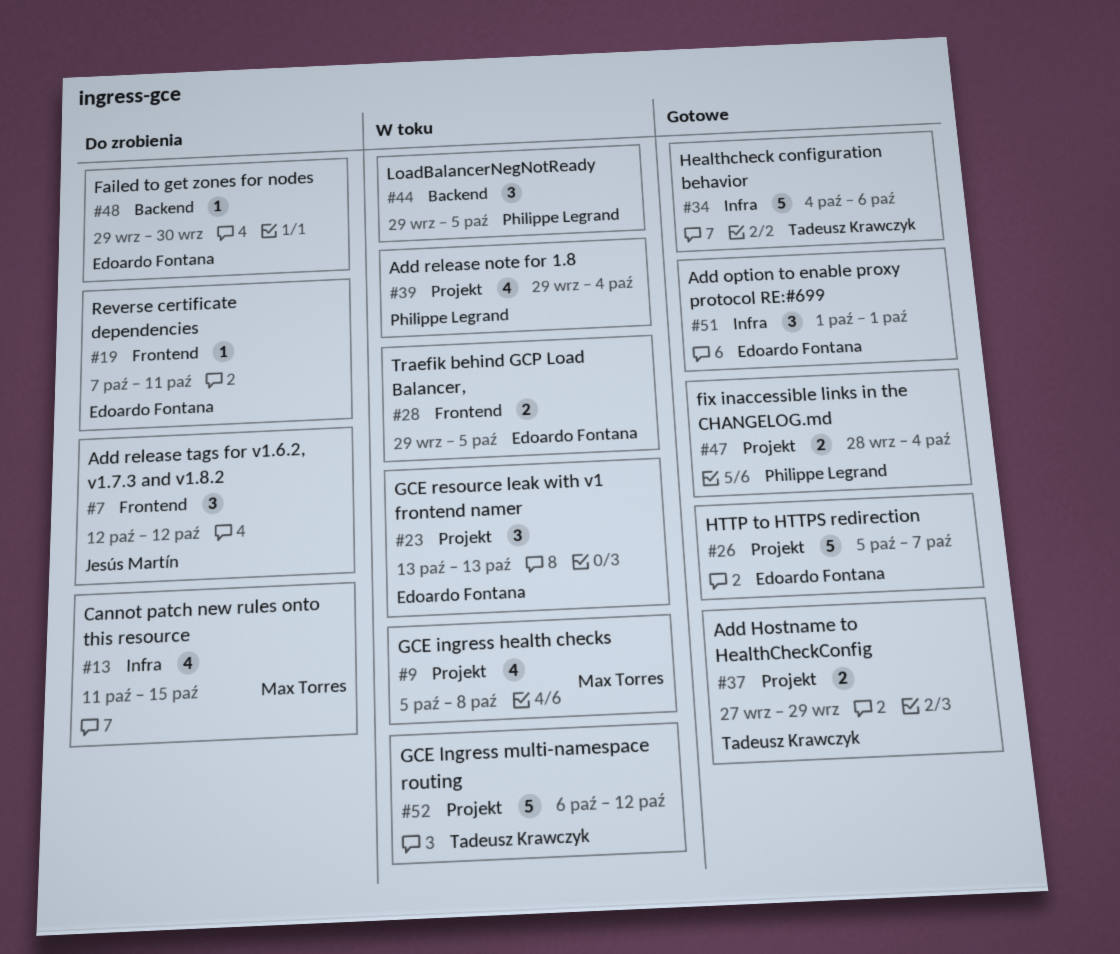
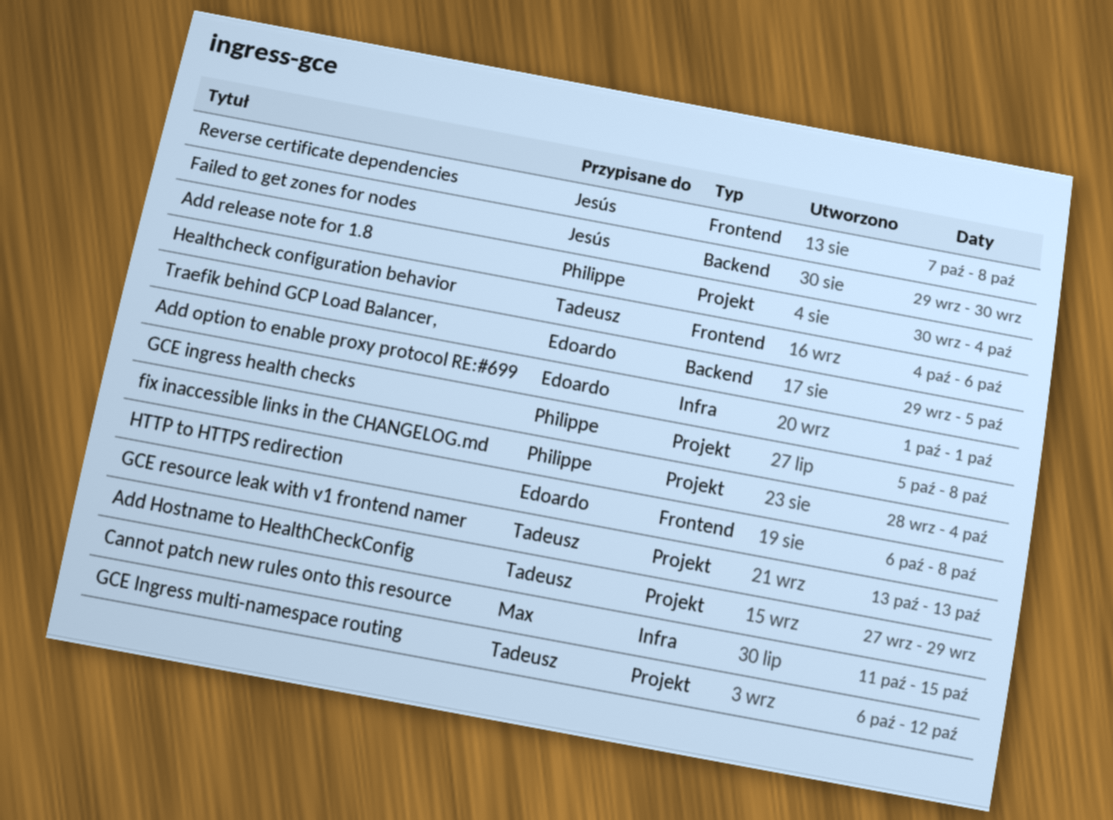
Add release note for 1.8, start: Sep 29 -> Sep 30
Add release tags for v1.6.2, v1.7.3 and v1.8.2: present -> none
Failed to get zones for nodes, owner: Edoardo Fontana -> Jesús Martín
GCE ingress health checks, owner: Max Torres -> Philippe Legrand
GCE resource leak with v1 frontend namer, owner: Edoardo Fontana -> Tadeusz Krawczyk
Healthcheck configuration behavior, label: Infra -> Frontend
HTTP to HTTPS redirection, label: Projekt -> Frontend
HTTP to HTTPS redirection, start: Oct 5 -> Oct 6
HTTP to HTTPS redirection, due: Oct 7 -> Oct 8
LoadBalancerNegNotReady: present -> none
Reverse certificate dependencies, owner: Edoardo Fontana -> Jesús Martín
Reverse certificate dependencies, due: Oct 11 -> Oct 8
Traefik behind GCP Load Balancer,, label: Frontend -> Backend

